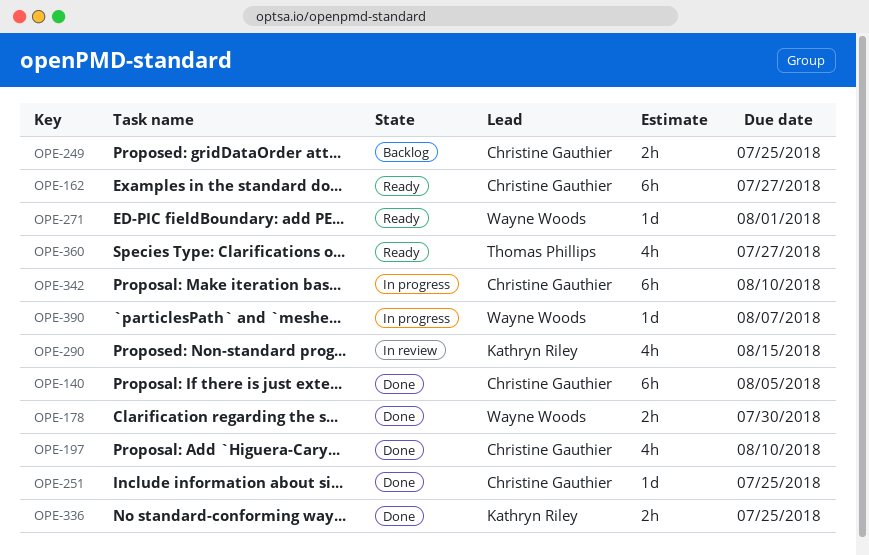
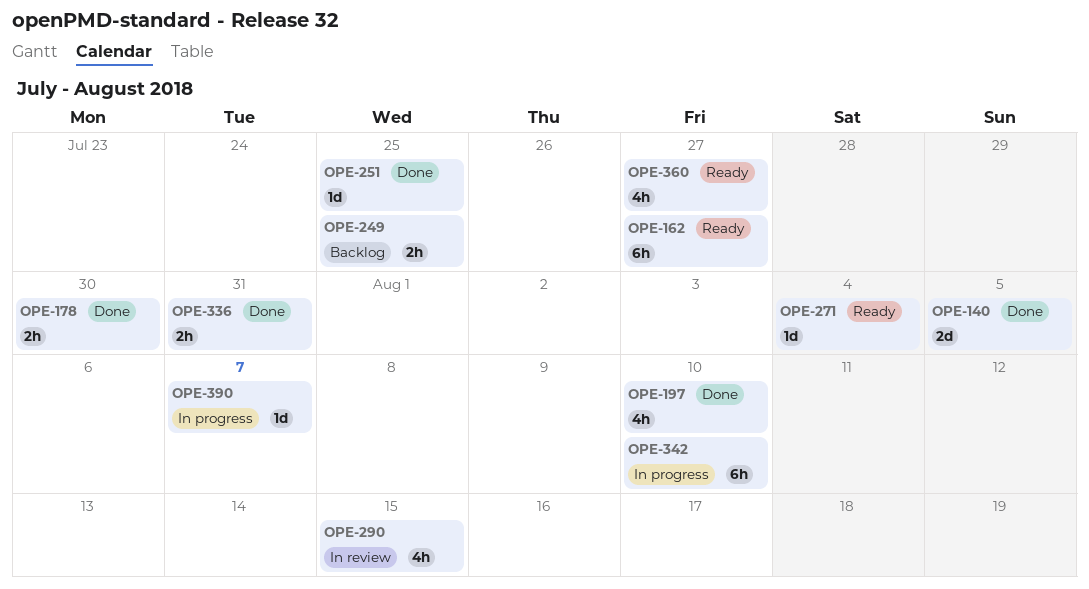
OPE-140, estimate: 6h -> 2d
OPE-271, due: Aug 1 -> Aug 4
OPE-336, due: Jul 25 -> Jul 31

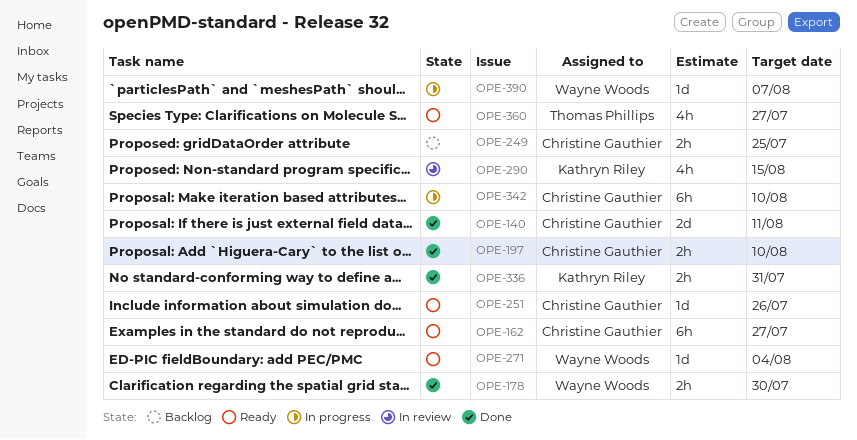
OPE-140, due: Aug 5 -> Aug 11
OPE-197, estimate: 4h -> 2h
OPE-251, status: Done -> Ready
OPE-251, due: Jul 25 -> Jul 26

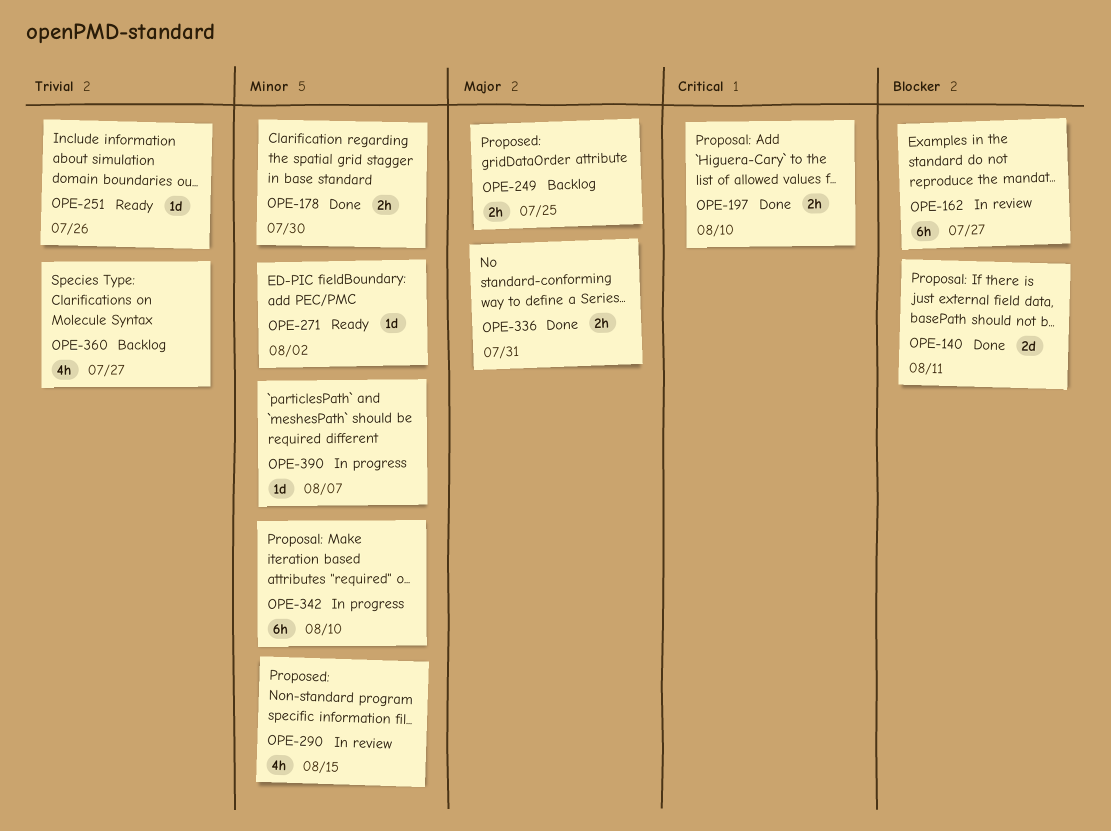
OPE-162, status: Ready -> In review
OPE-271, due: Aug 4 -> Aug 2
OPE-360, status: Ready -> Backlog

